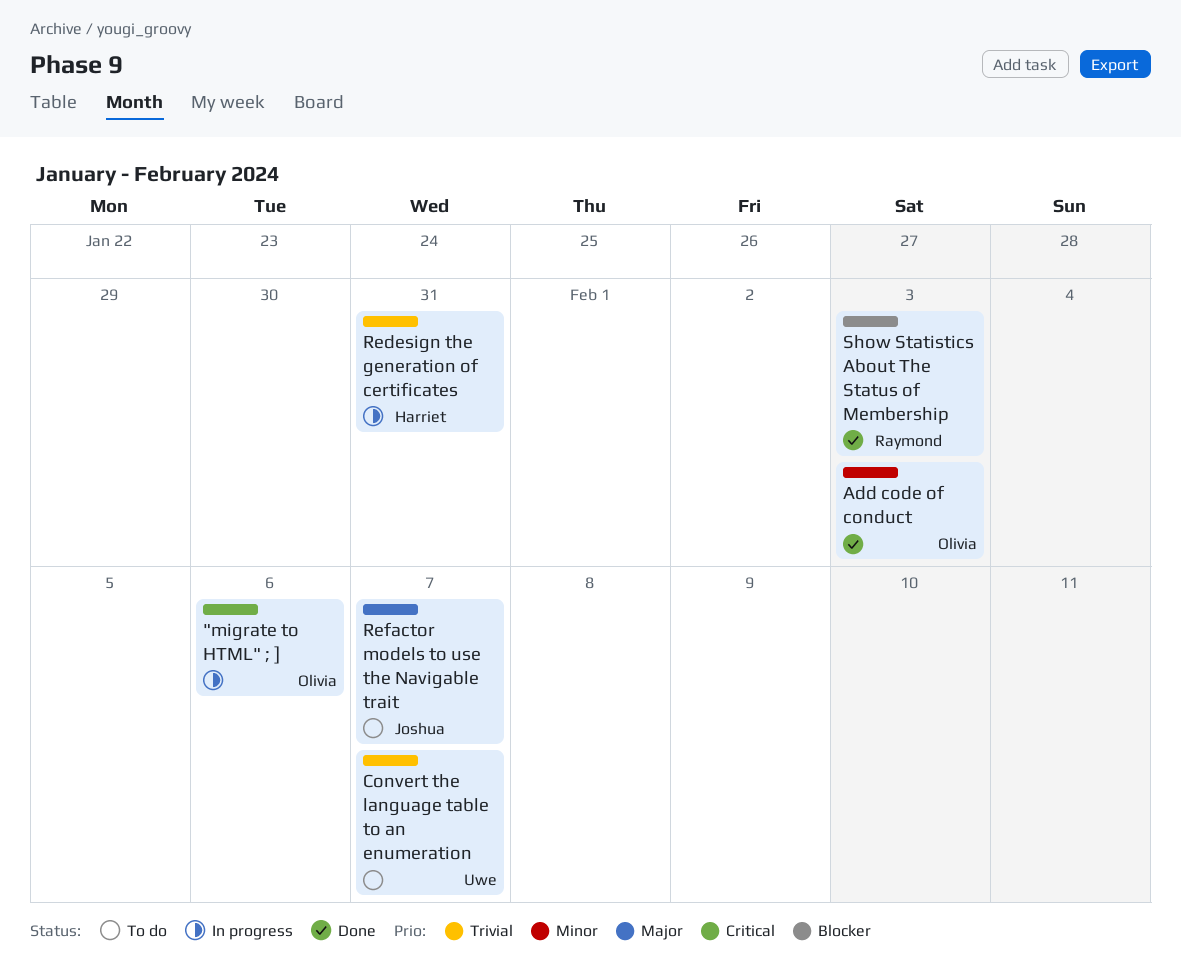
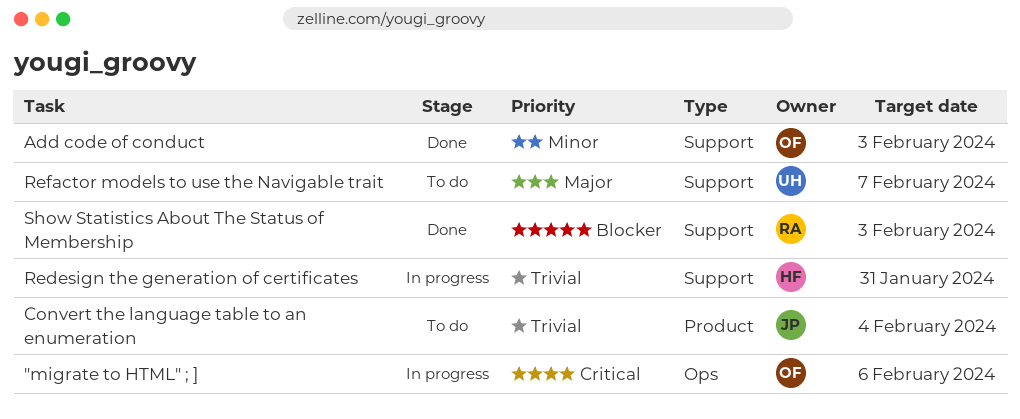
Convert the language table to an enumeration, owner: Uwe -> Joshua
Convert the language table to an enumeration, due: Feb 7 -> Feb 4
Refactor models to use the Navigable trait, owner: Joshua -> Uwe

